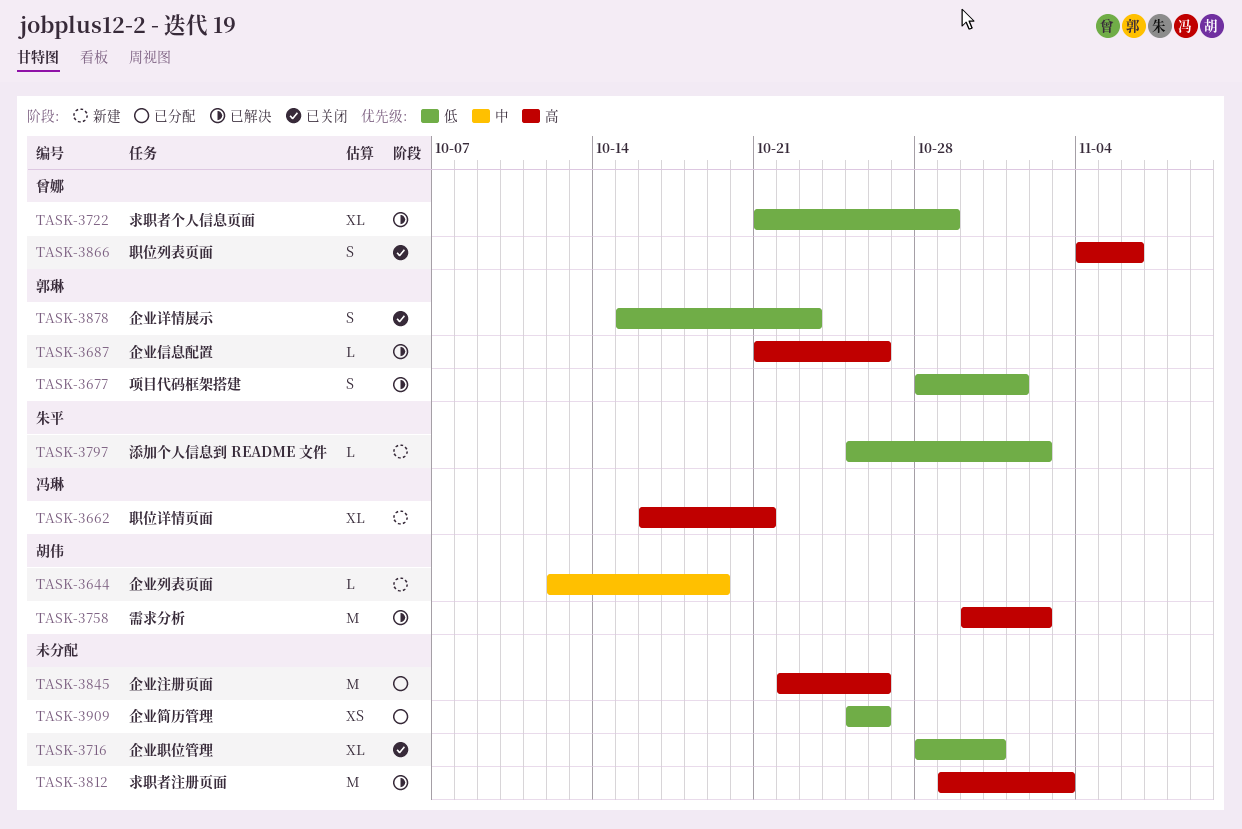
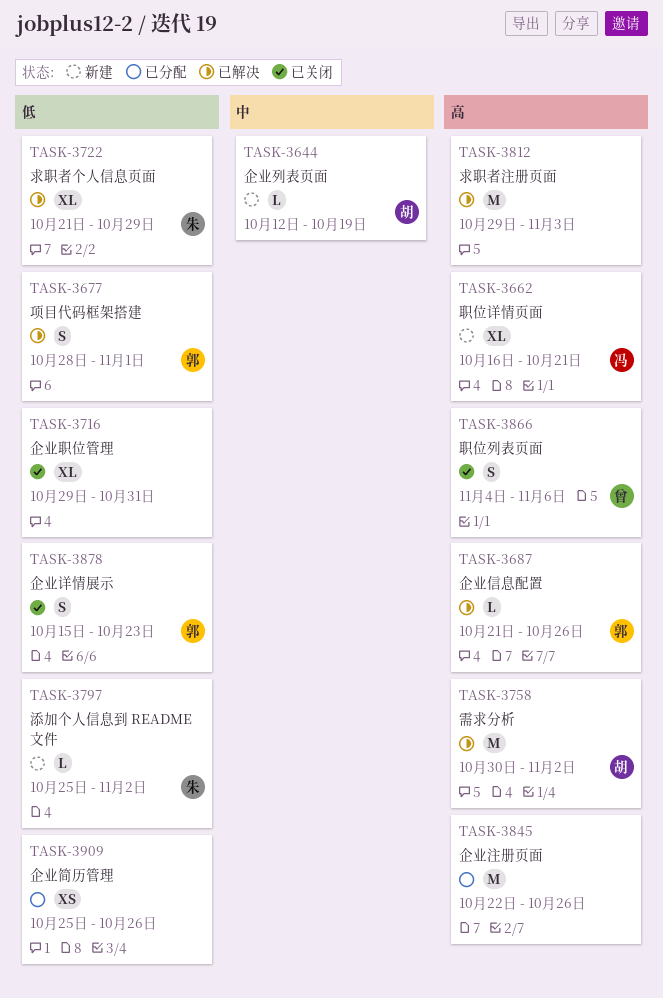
TASK-3716, start: Oct 28 -> Oct 29
TASK-3722, owner: 曾娜 -> 朱平

